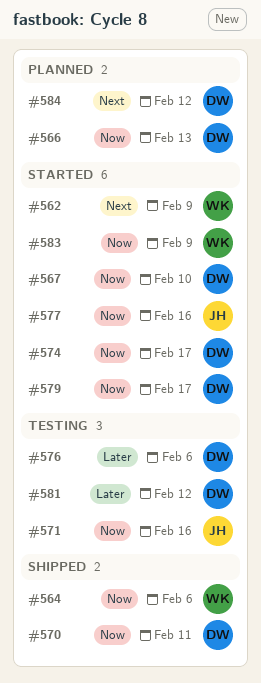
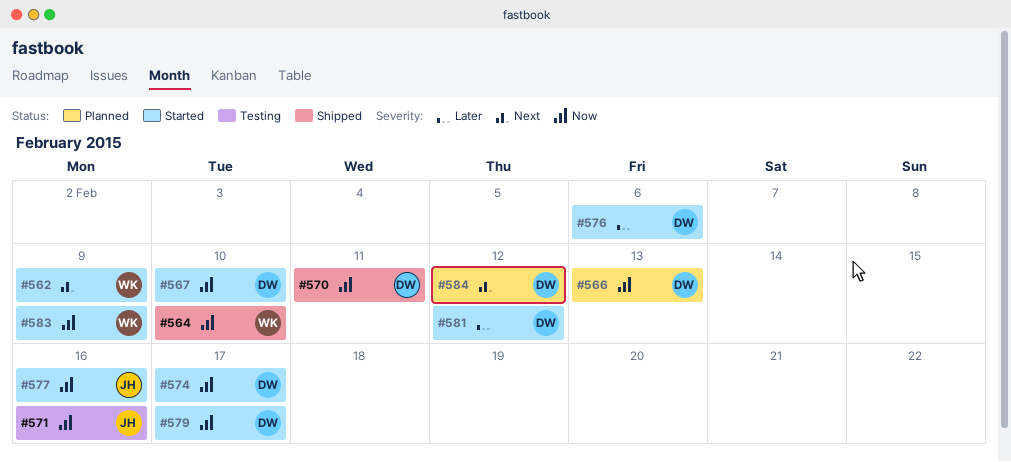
#564, due: Feb 6 -> Feb 10
#576, status: Testing -> Started
#581, status: Testing -> Started

